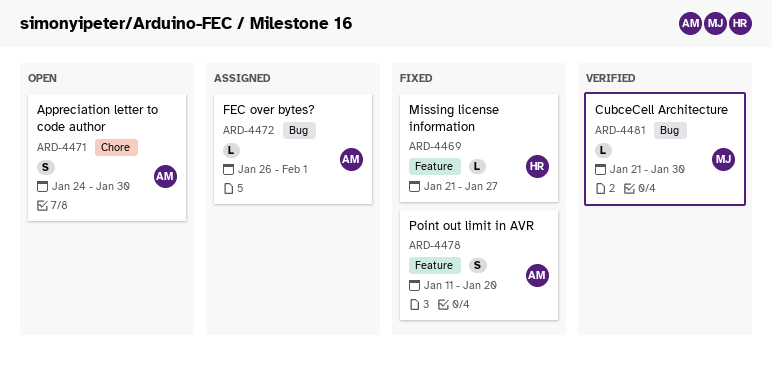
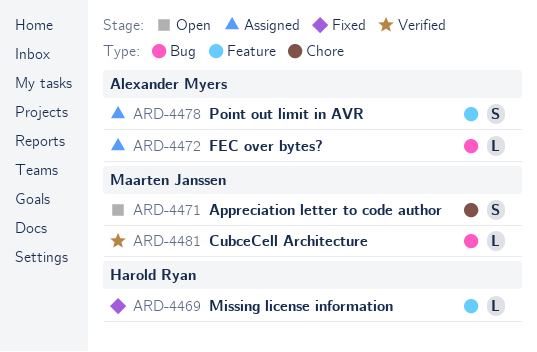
ARD-4471, owner: Alexander Myers -> Maarten Janssen
ARD-4478, status: Fixed -> Assigned

